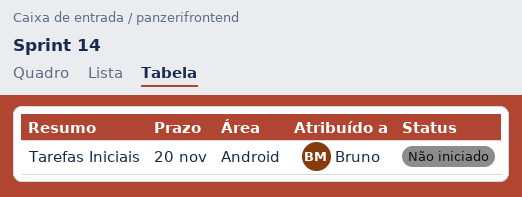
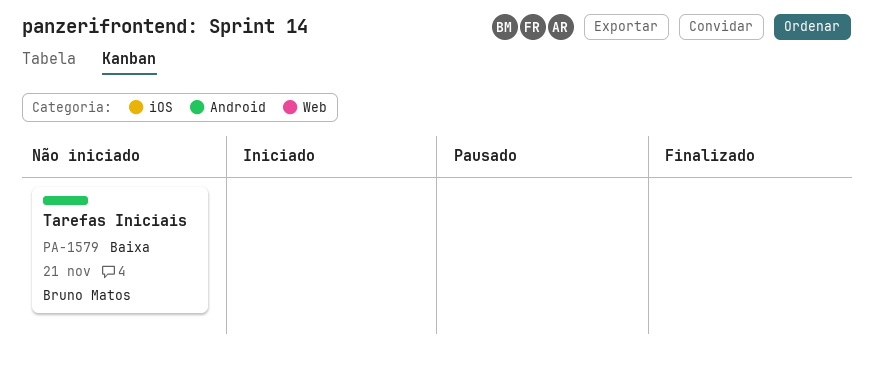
Tarefas Iniciais, due: Nov 20 -> Nov 21

